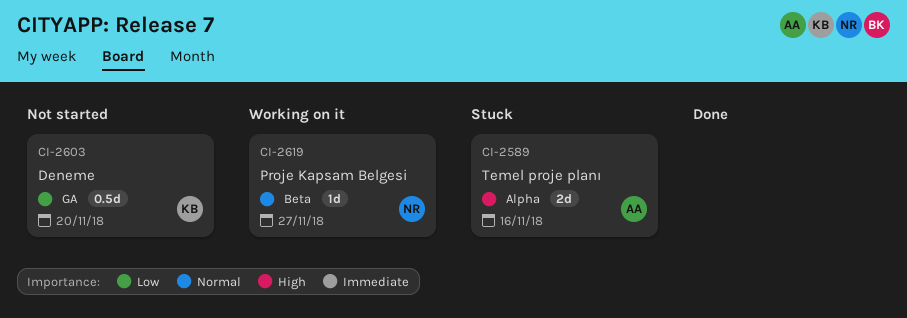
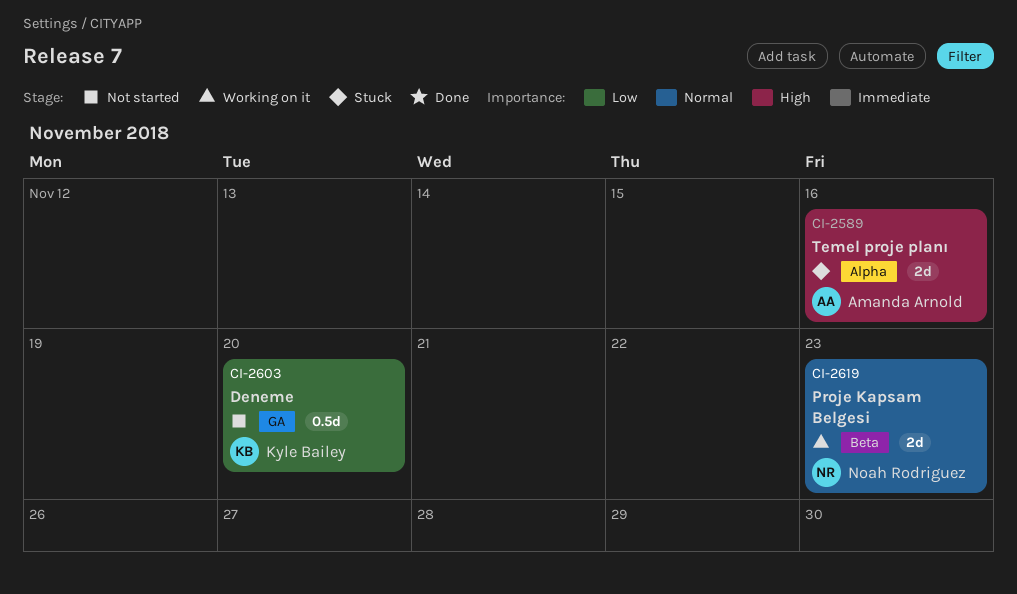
CI-2619, estimate: 1d -> 2d
CI-2619, due: Nov 27 -> Nov 23

